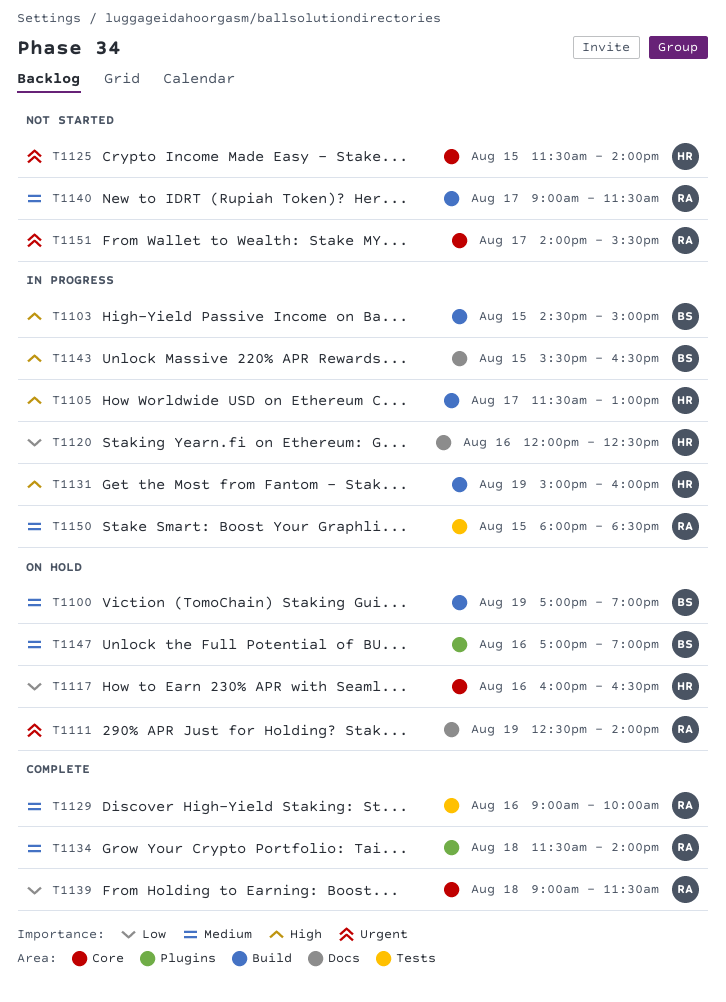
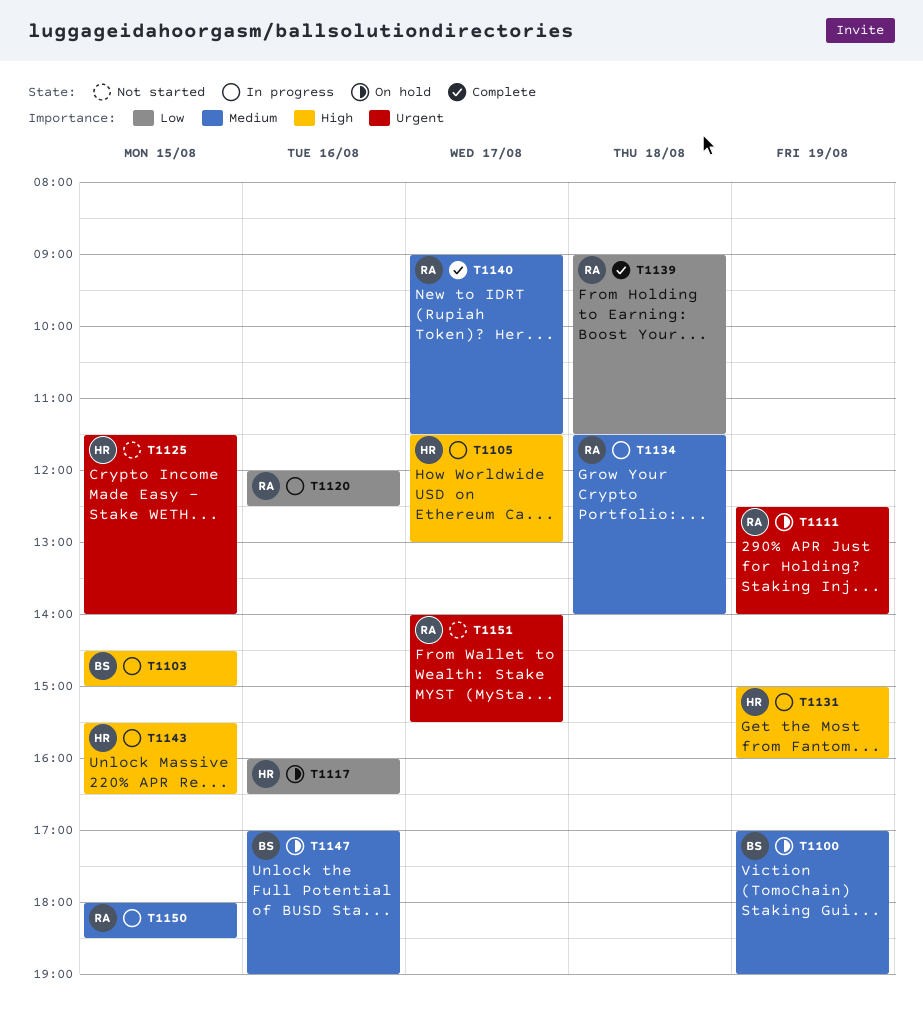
T1120, owner: HR -> RA
T1129: present -> none
T1134, status: Complete -> In progress
T1140, status: Not started -> Complete
T1143, owner: BS -> HR

